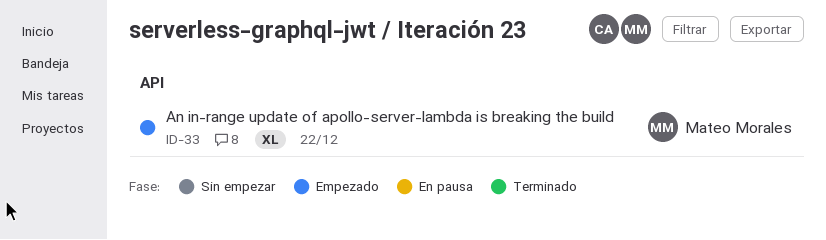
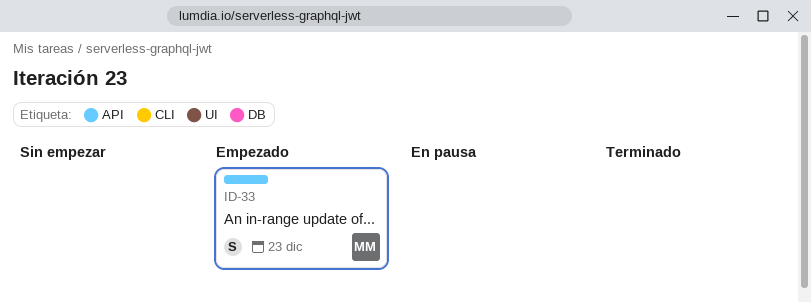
ID-33, estimate: XL -> S
ID-33, due: Dec 22 -> Dec 23

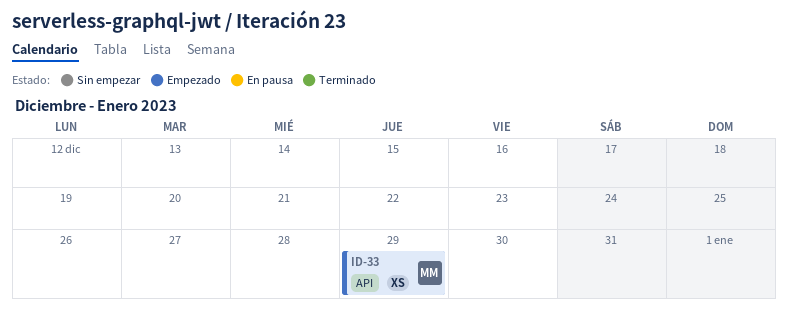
ID-33, estimate: S -> XS
ID-33, due: Dec 23 -> Dec 29

